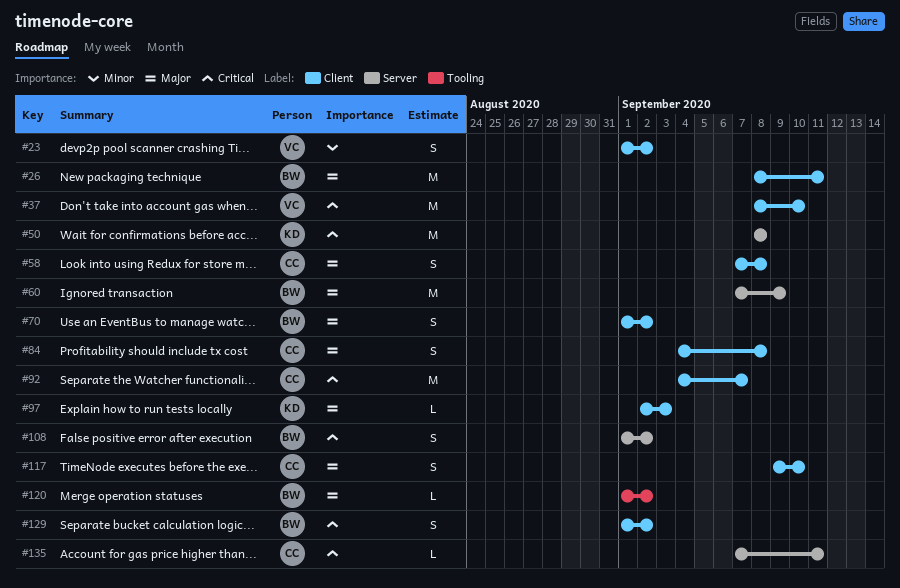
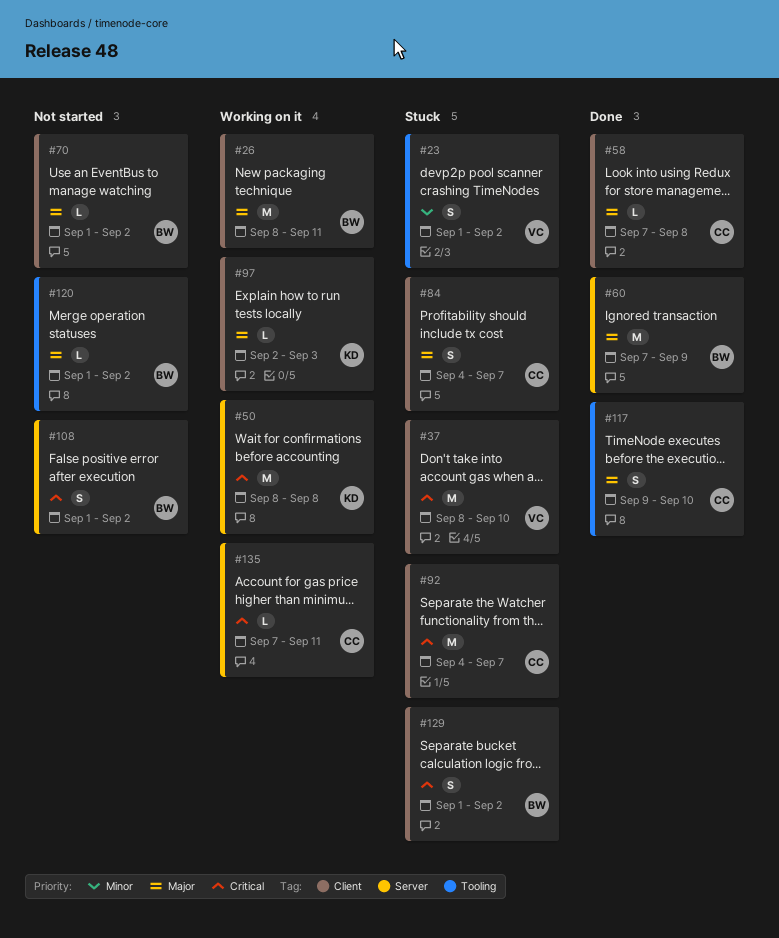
#23, label: Client -> Tooling
#58, estimate: S -> L
#70, estimate: S -> L
#84, due: Sep 8 -> Sep 7
#117, label: Client -> Tooling

